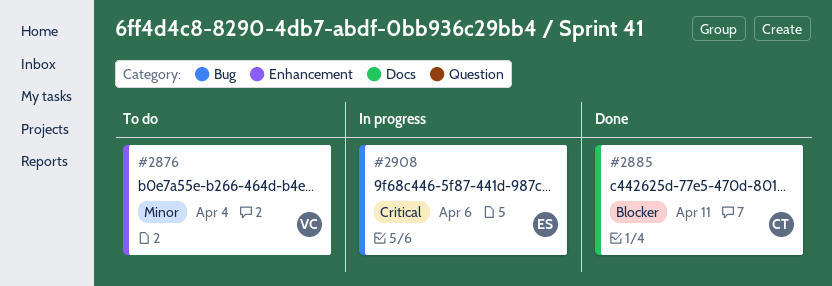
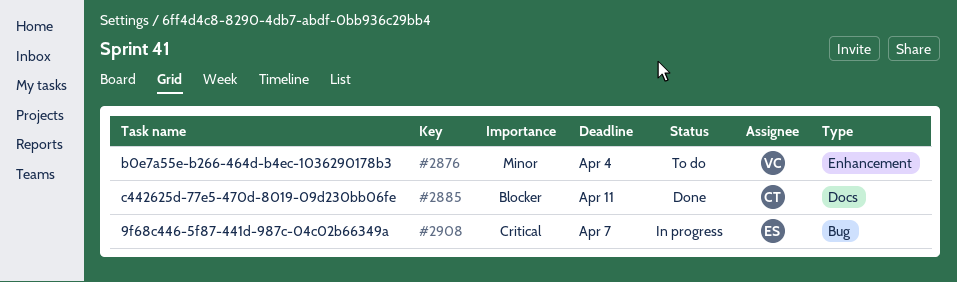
#2908, due: Apr 6 -> Apr 7

